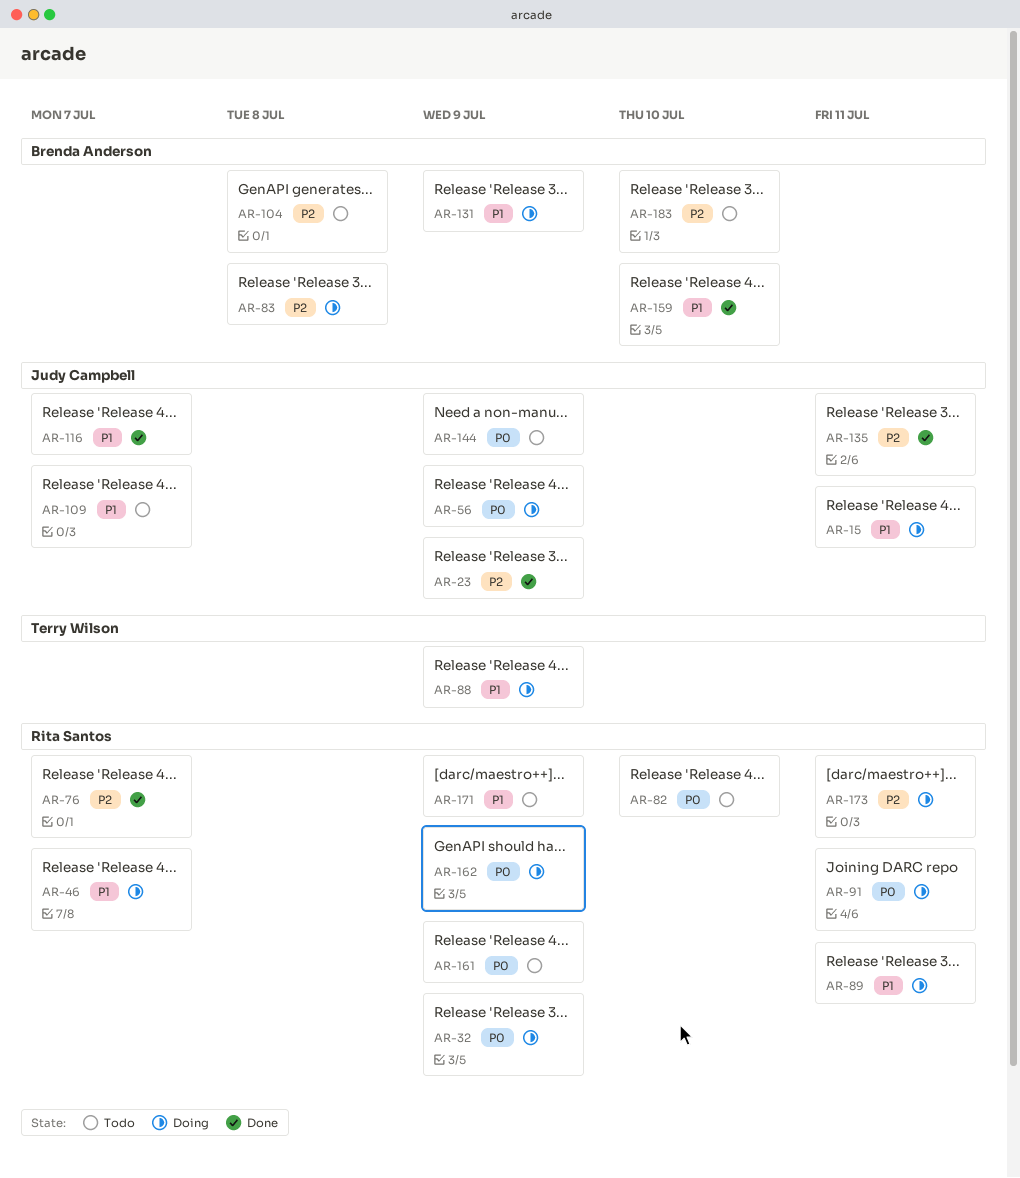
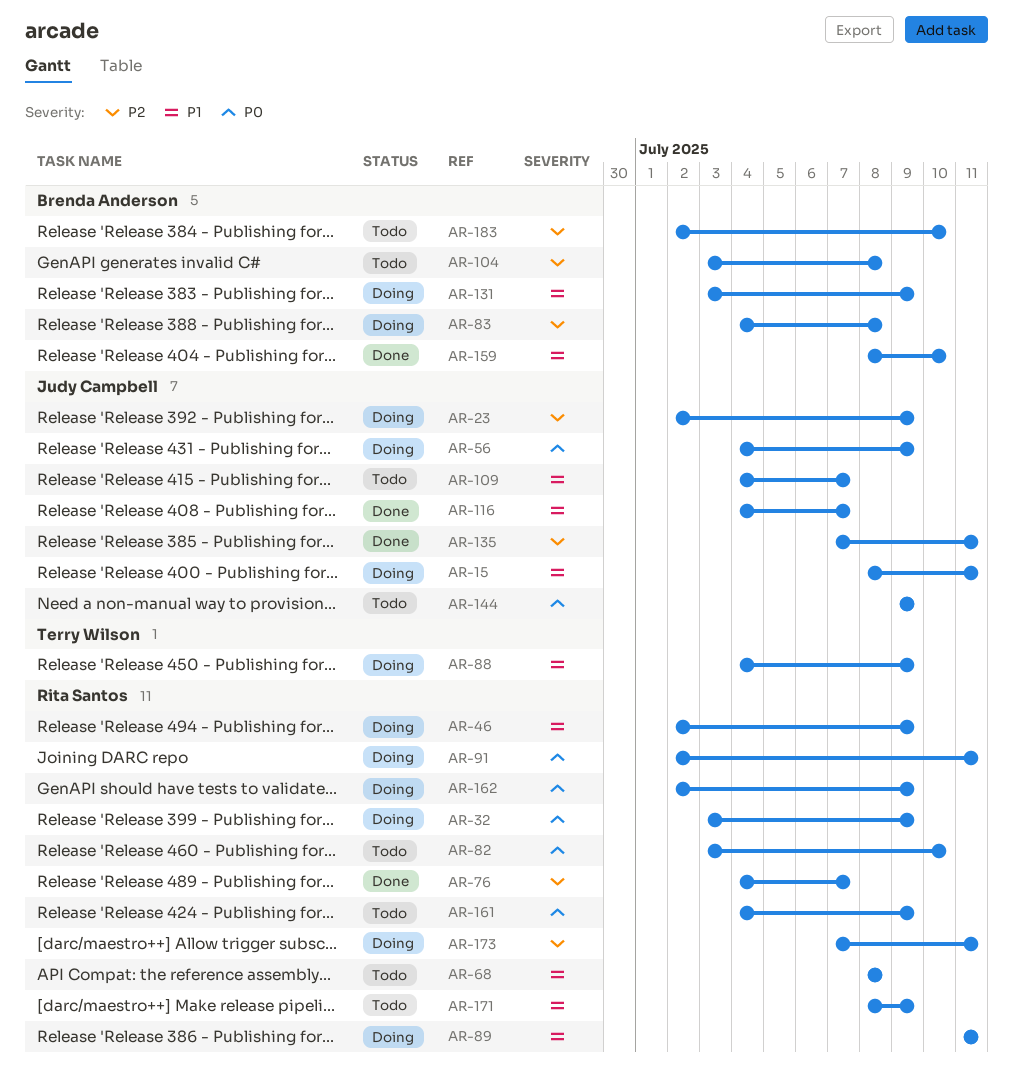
AR-23, status: Done -> Doing
AR-46, due: Jul 7 -> Jul 9
AR-68: none -> present

